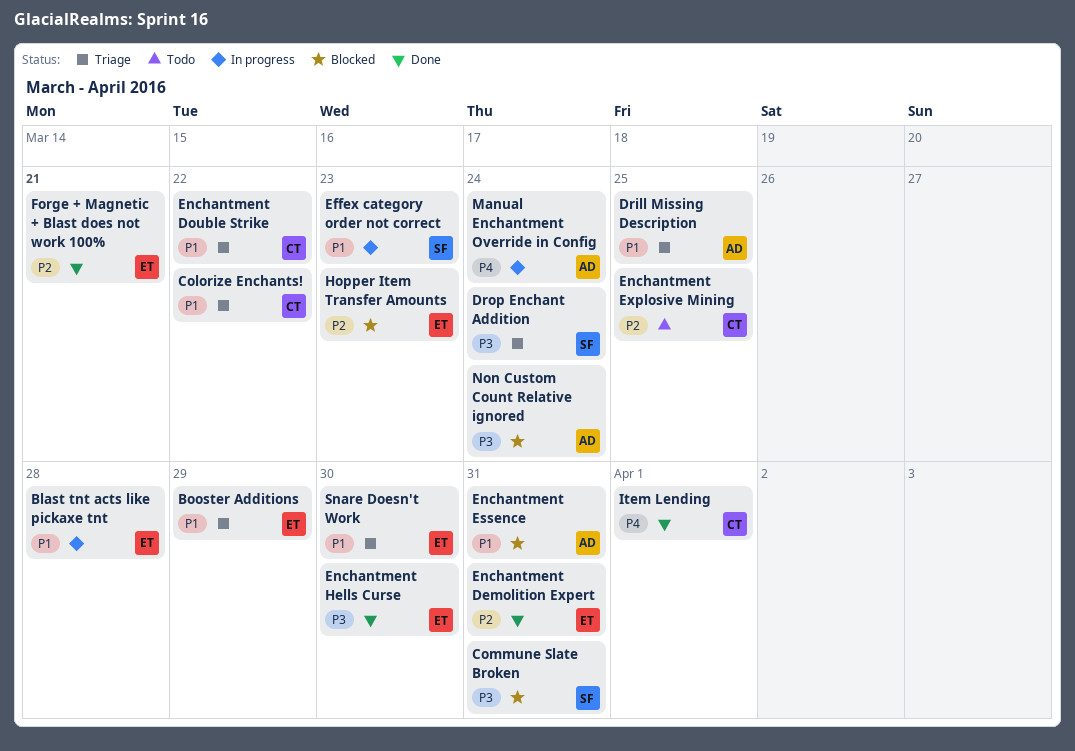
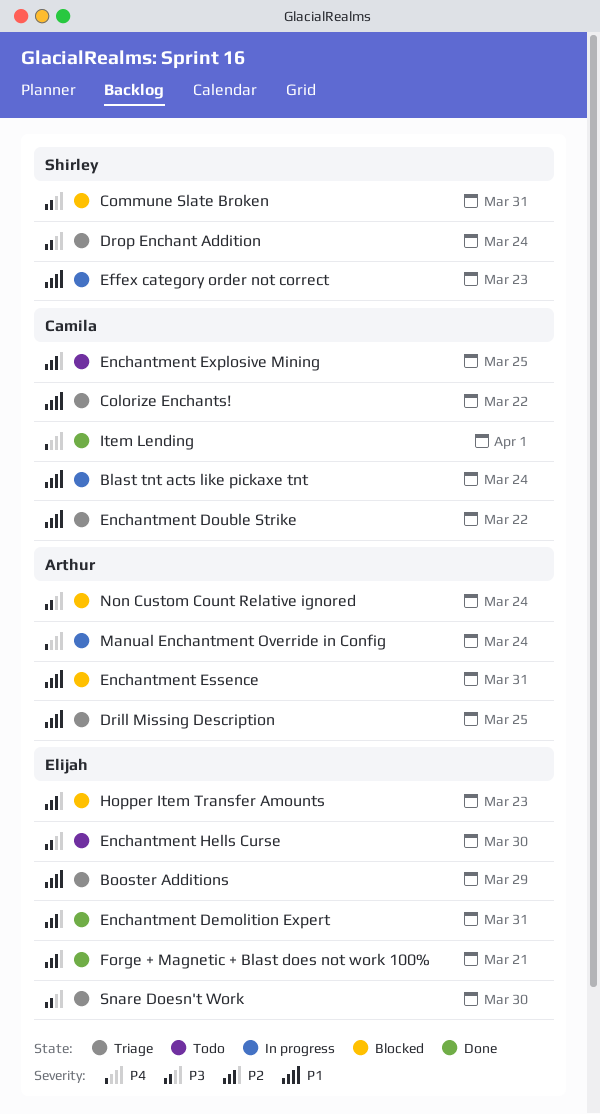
Blast tnt acts like pickaxe tnt, owner: Elijah -> Camila
Blast tnt acts like pickaxe tnt, due: Mar 28 -> Mar 24
Enchantment Hells Curse, status: Done -> Todo
Snare Doesn't Work, priority: P1 -> P3

